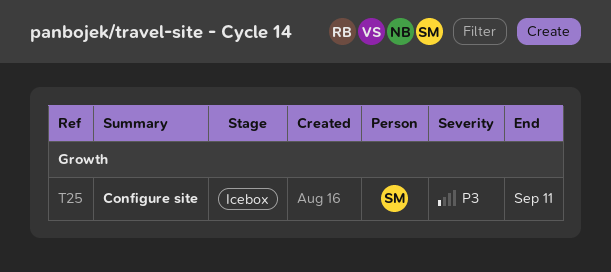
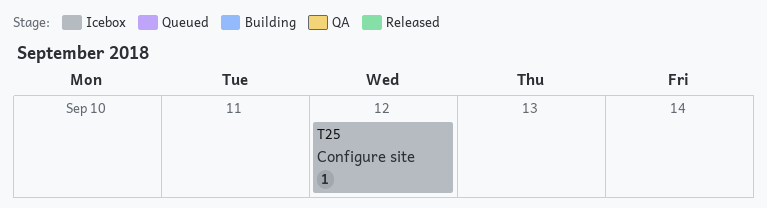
T25, due: Sep 11 -> Sep 12

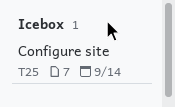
T25, due: Sep 12 -> Sep 14

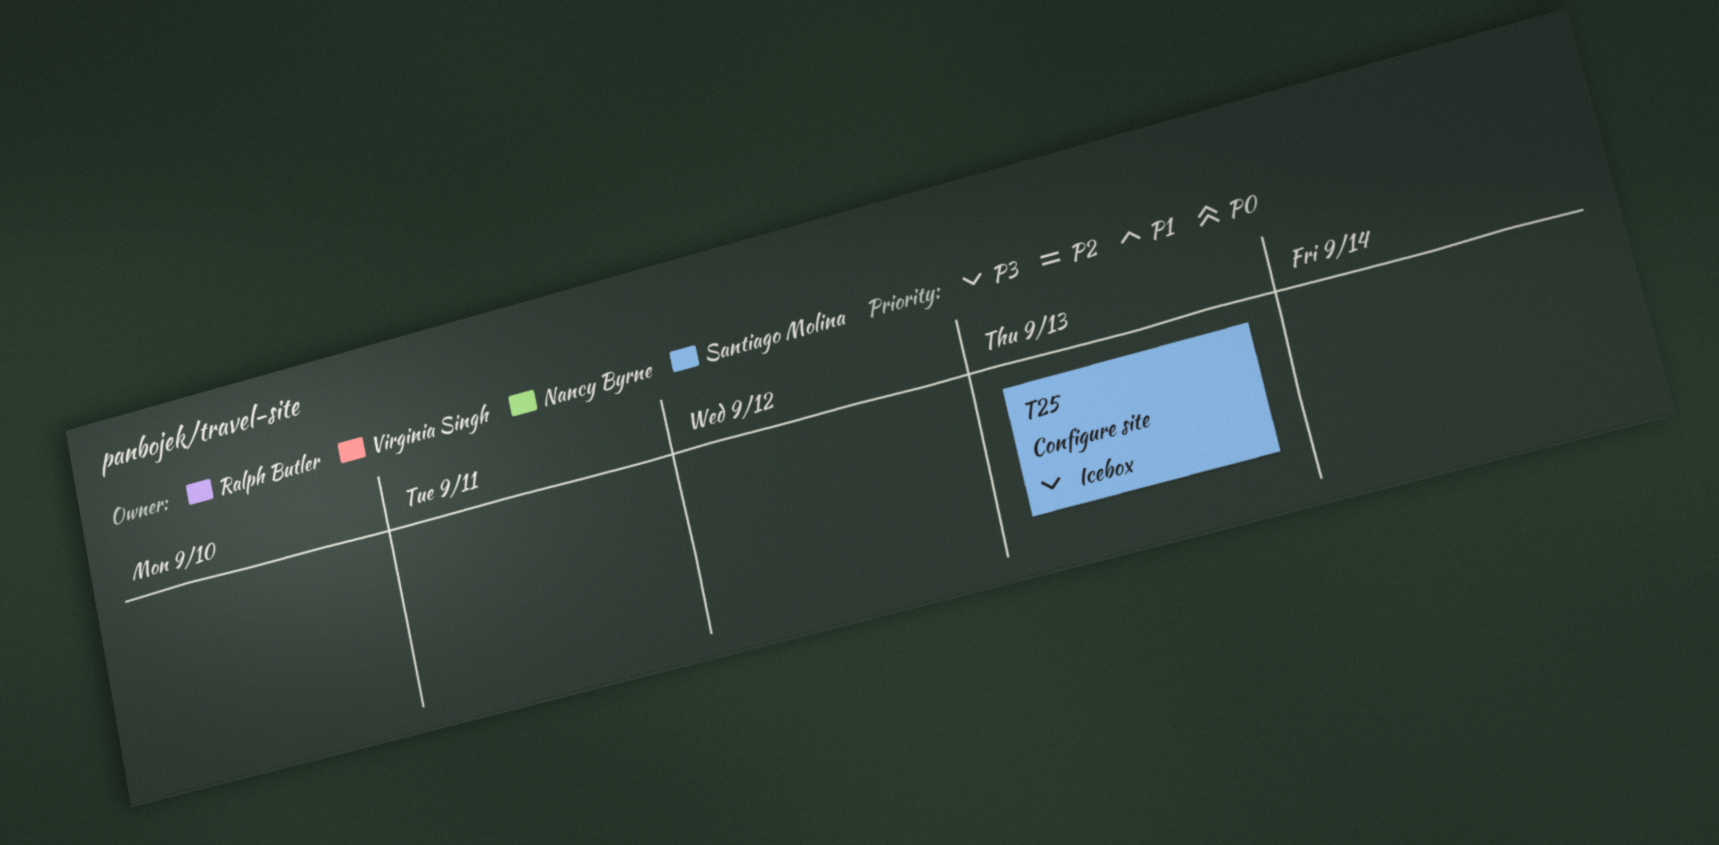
T25, due: Sep 14 -> Sep 13

